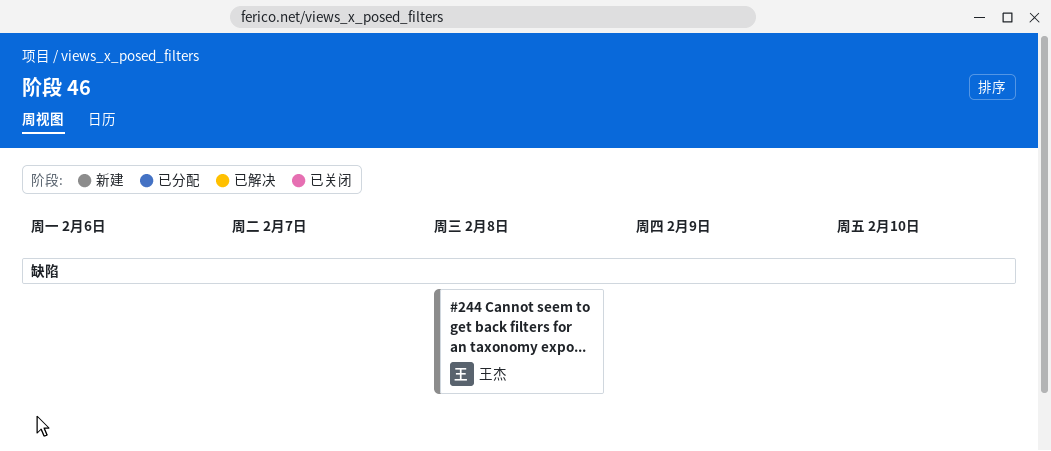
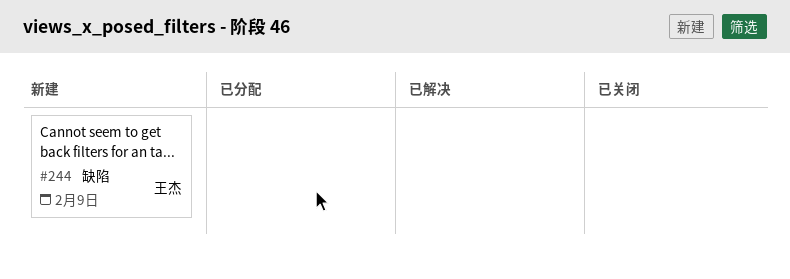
#244, due: Feb 8 -> Feb 9

